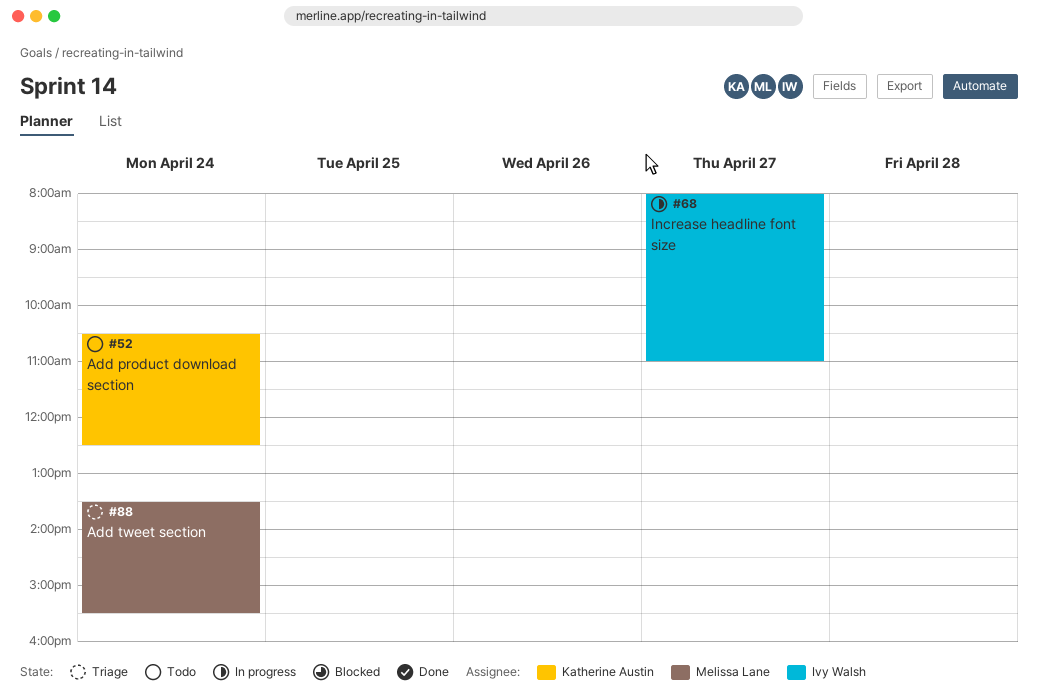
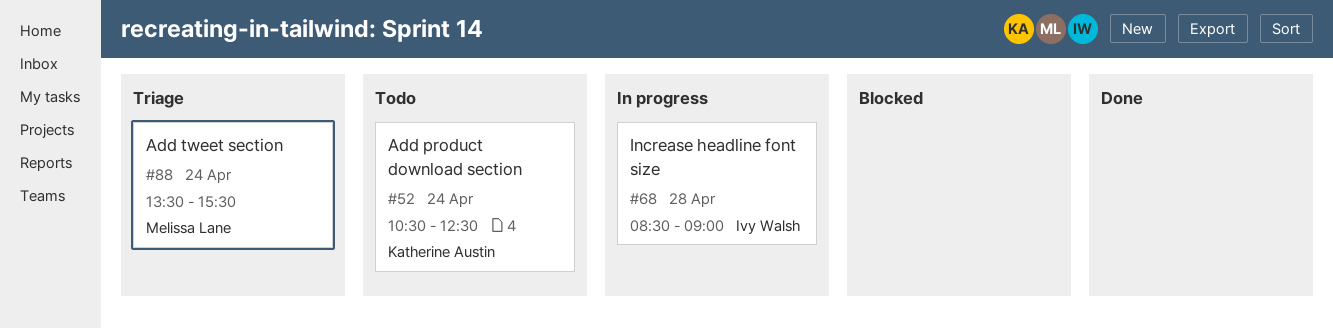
#68, day: Apr 27 -> Apr 28
#68, begins: 08:00 -> 08:30
#68, ends: 11:00 -> 09:00

